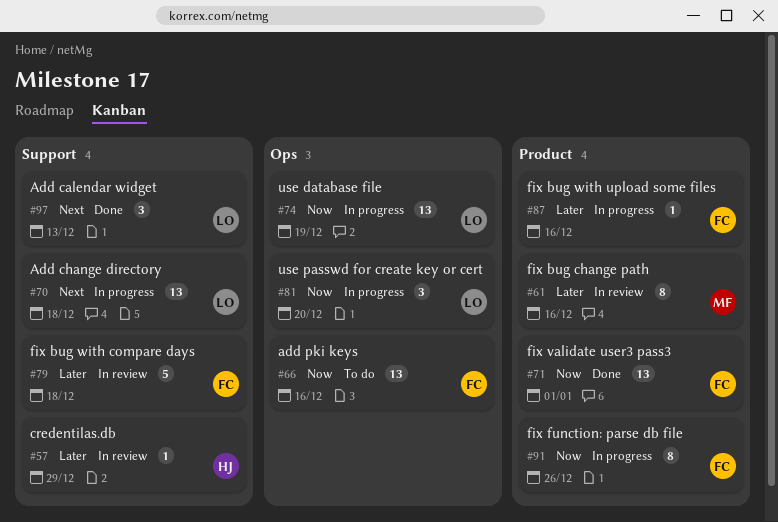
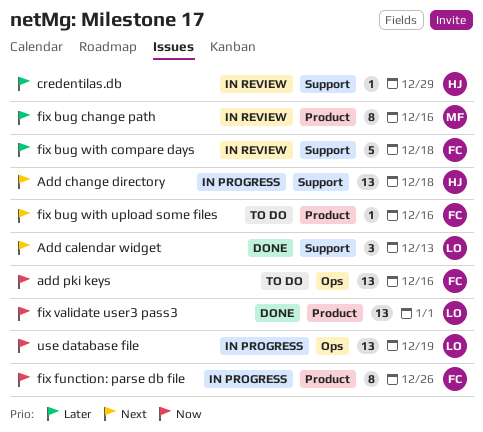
Add change directory, owner: LO -> HJ
fix bug with upload some files, status: In progress -> To do
fix bug with upload some files, priority: Later -> Next
fix validate user3 pass3, owner: FC -> LO
use passwd for create key or cert: present -> none

